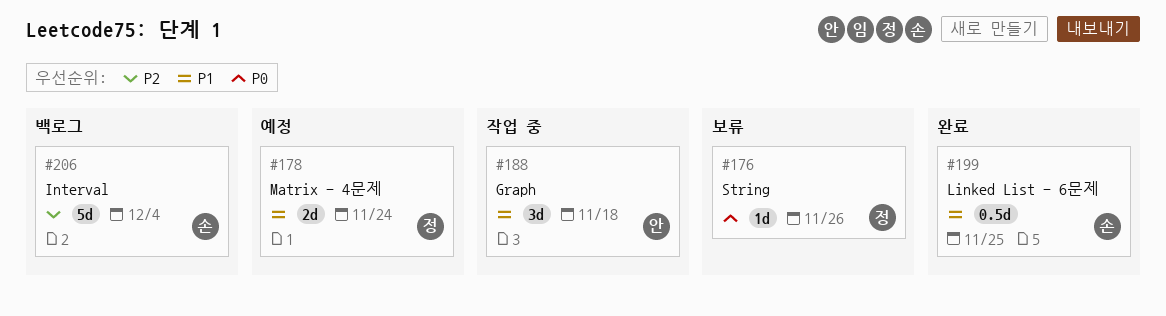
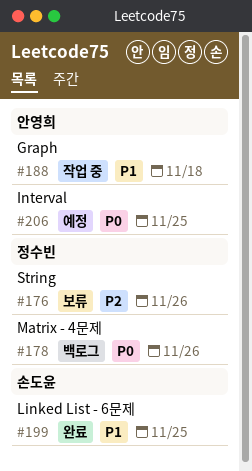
#176, priority: P0 -> P2
#178, status: 예정 -> 백로그
#178, priority: P1 -> P0
#178, due: Nov 24 -> Nov 26
#206, status: 백로그 -> 예정
#206, owner: 손도윤 -> 안영희
#206, priority: P2 -> P0
#206, due: Dec 4 -> Nov 25

